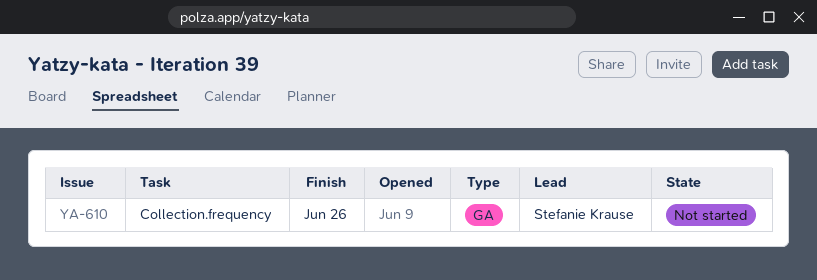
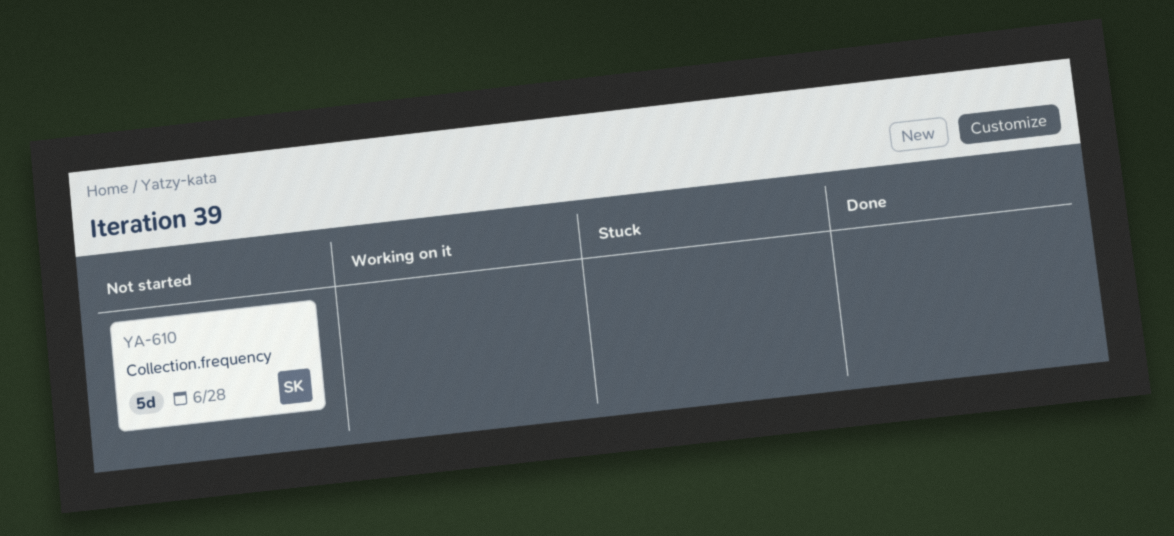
YA-610, due: Jun 26 -> Jun 28

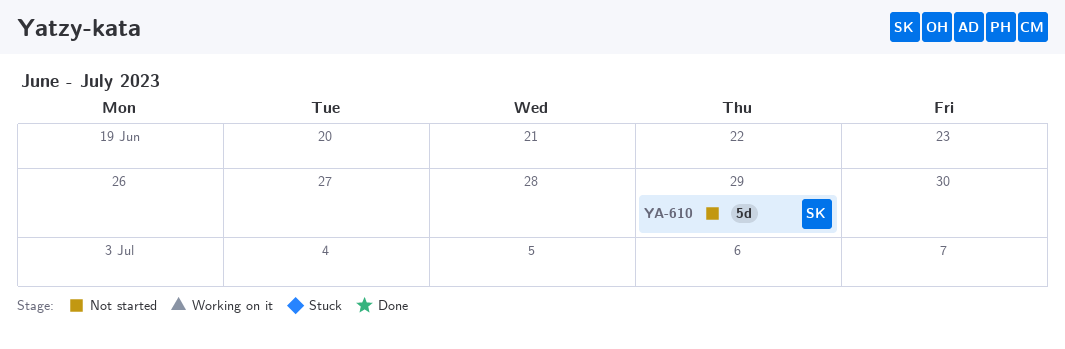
YA-610, due: Jun 28 -> Jun 29

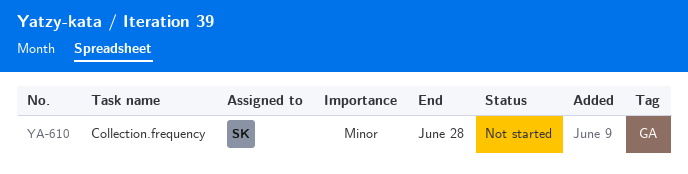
YA-610, due: Jun 29 -> Jun 28

